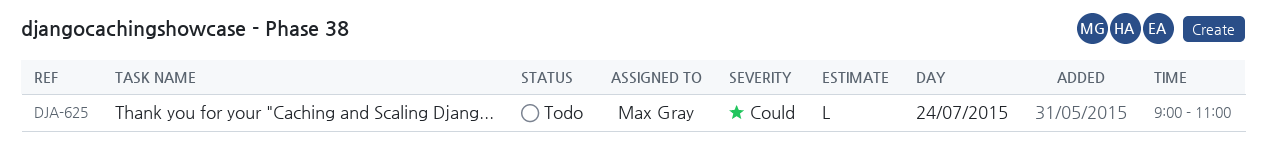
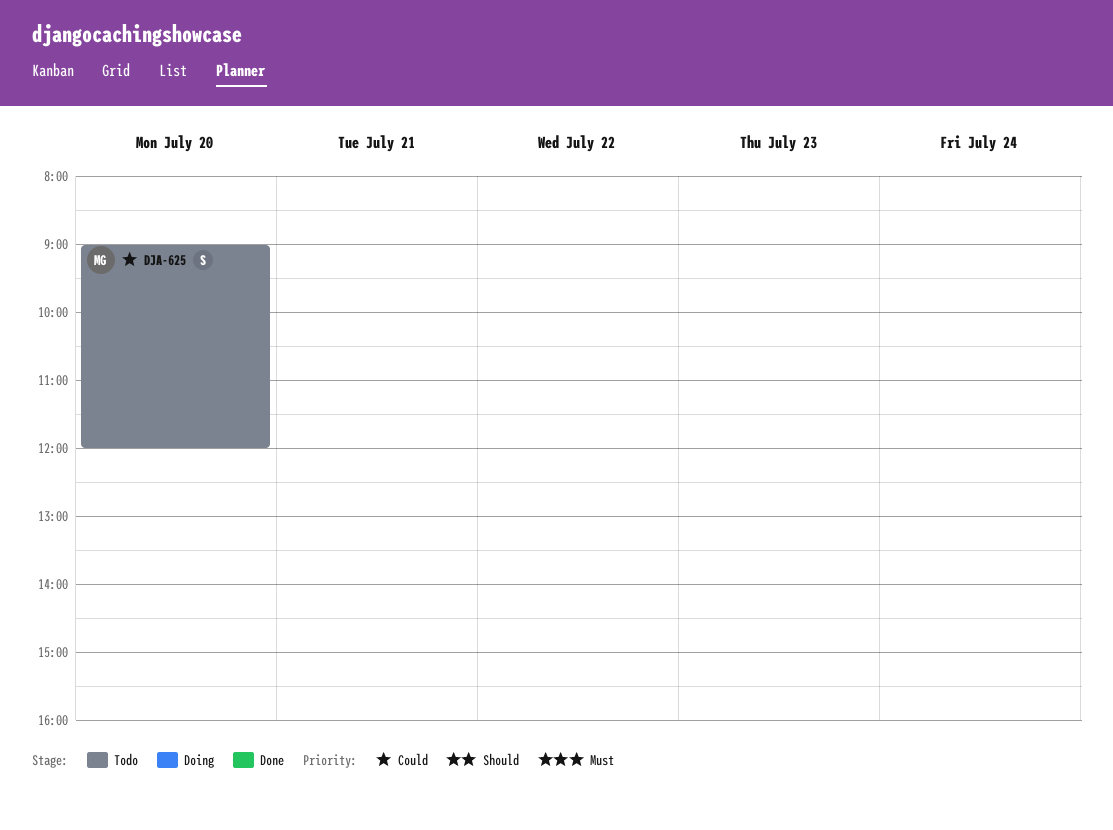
DJA-625, estimate: L -> S
DJA-625, day: Jul 24 -> Jul 20
DJA-625, ends: 11:00 -> 12:00

